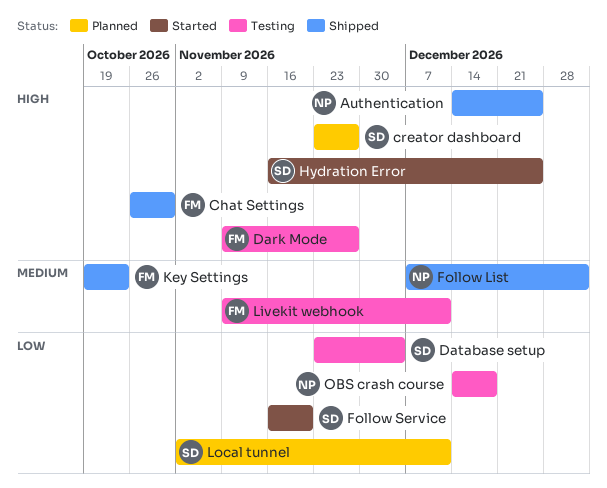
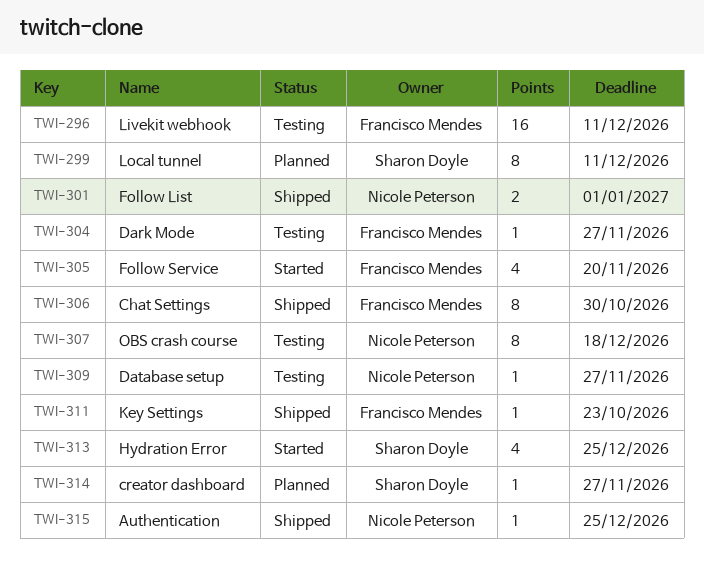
Database setup, owner: Sharon Doyle -> Nicole Peterson
Database setup, due: Dec 4 -> Nov 27
Follow Service, owner: Sharon Doyle -> Francisco Mendes

